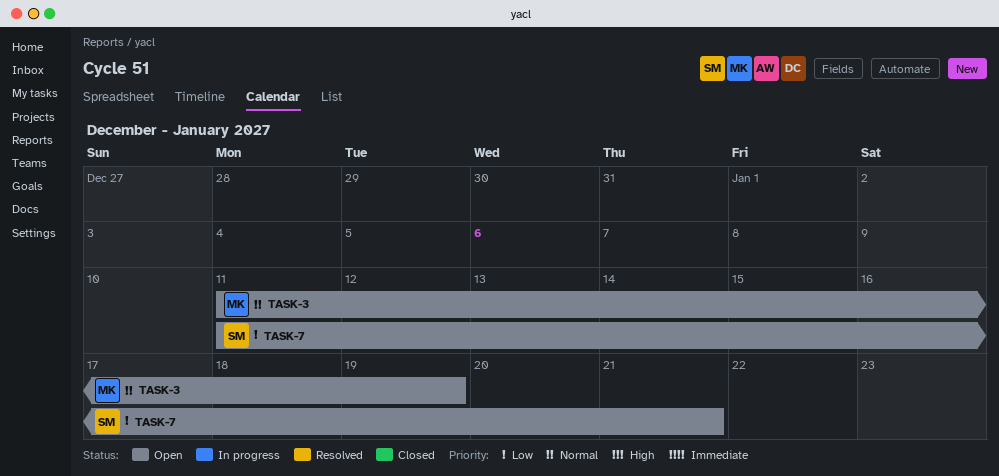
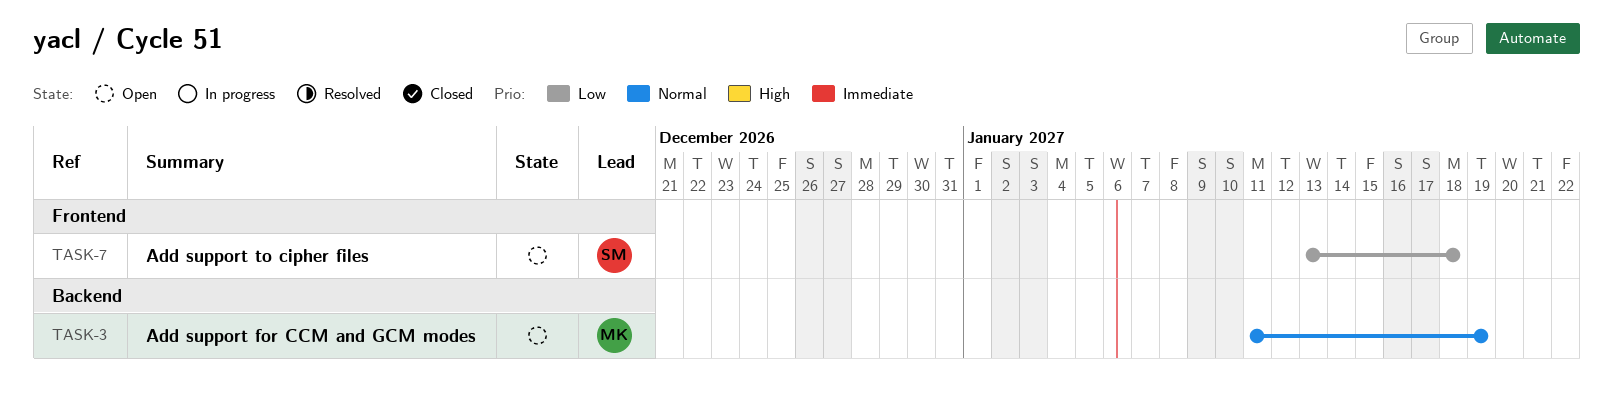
TASK-7, start: Jan 11 -> Jan 13
TASK-7, due: Jan 21 -> Jan 18

